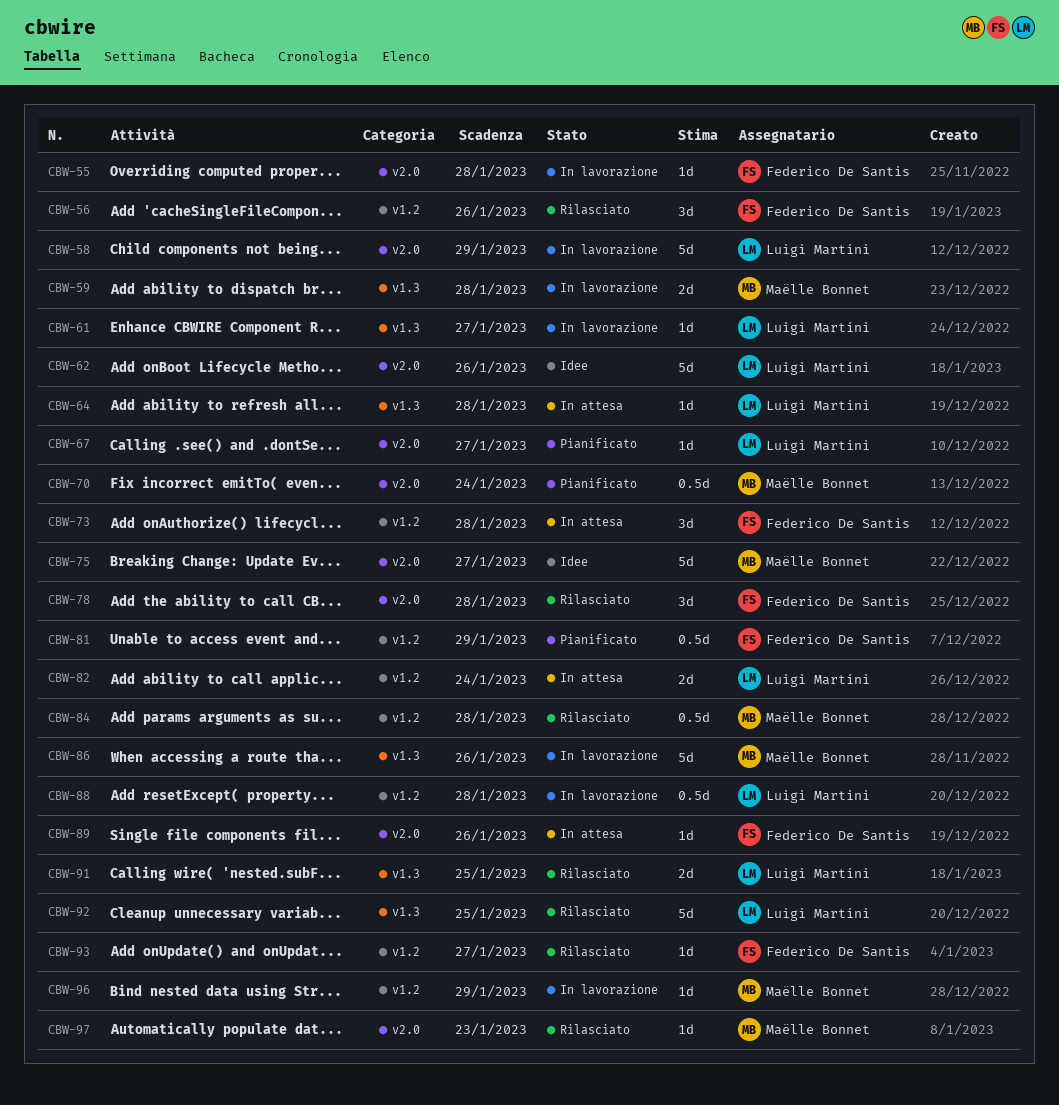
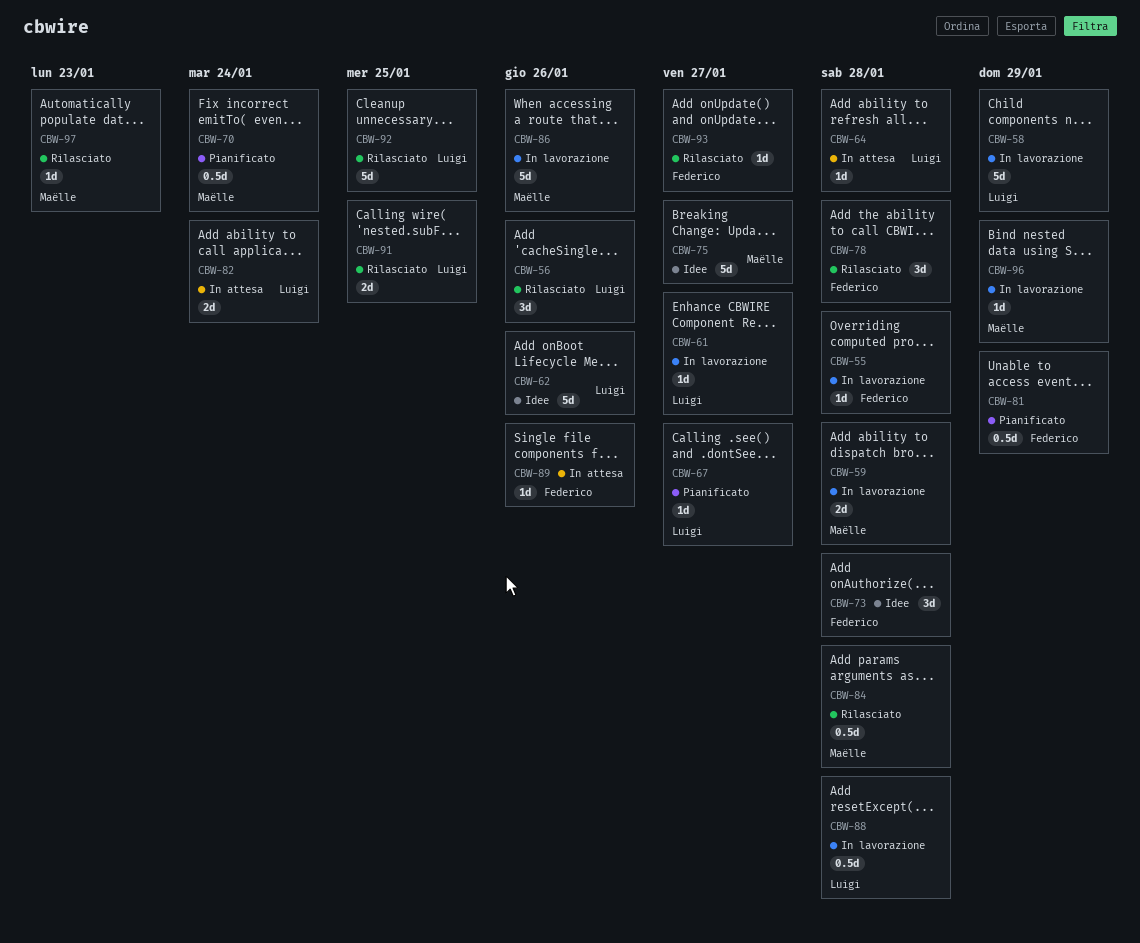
CBW-56, owner: Federico De Santis -> Luigi Martini
CBW-73, status: In attesa -> Idee

